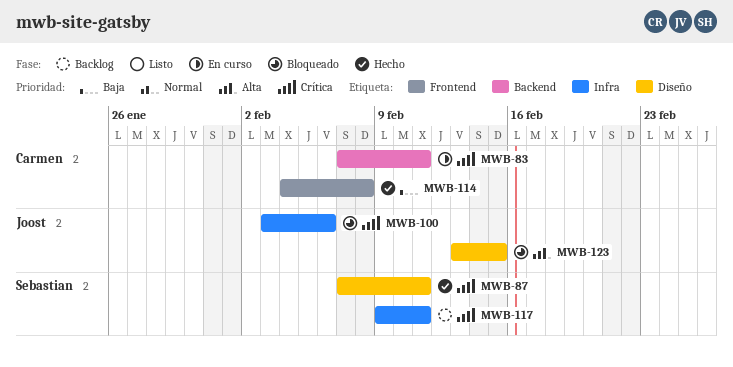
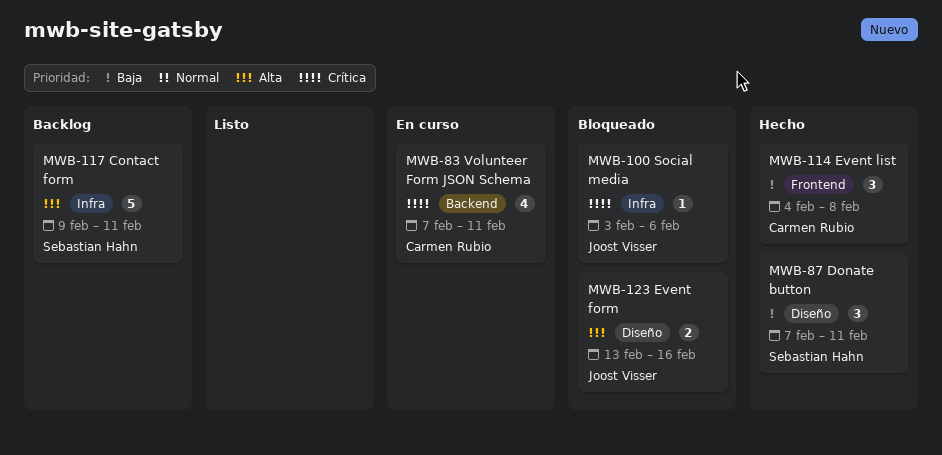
MWB-87, priority: Crítica -> Baja
MWB-117, priority: Crítica -> Alta
MWB-123, due: Feb 15 -> Feb 16

